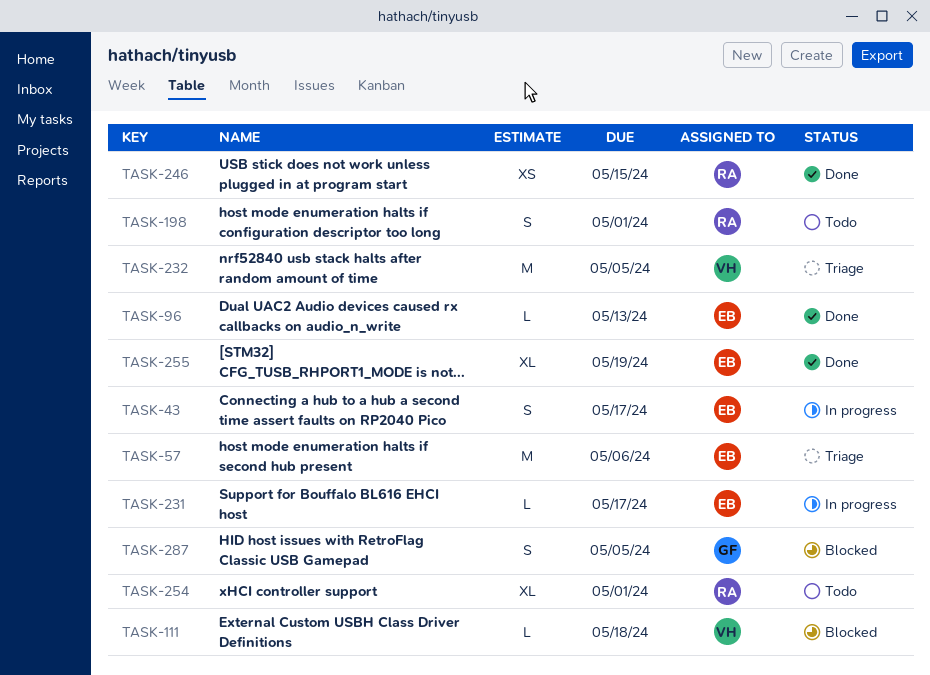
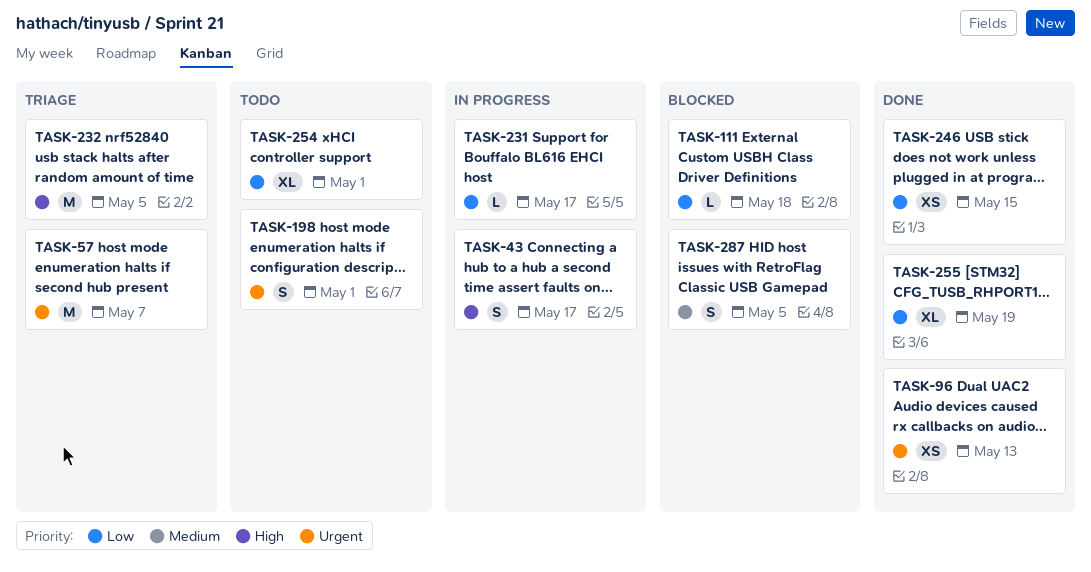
TASK-57, due: May 6 -> May 7
TASK-96, estimate: L -> XS

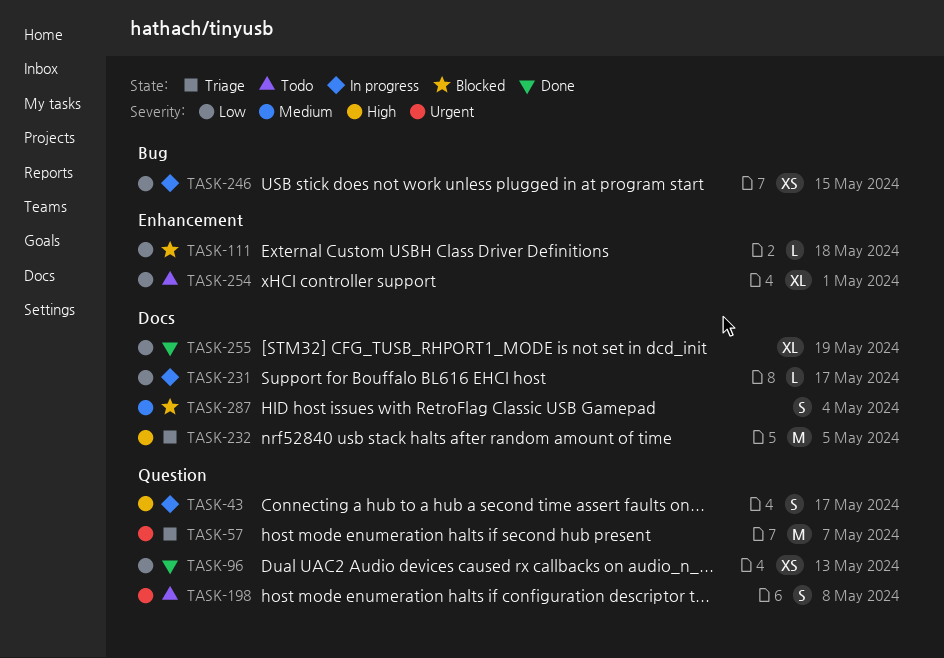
TASK-96, priority: Urgent -> Low
TASK-198, due: May 1 -> May 8
TASK-246, status: Done -> In progress
TASK-287, due: May 5 -> May 4

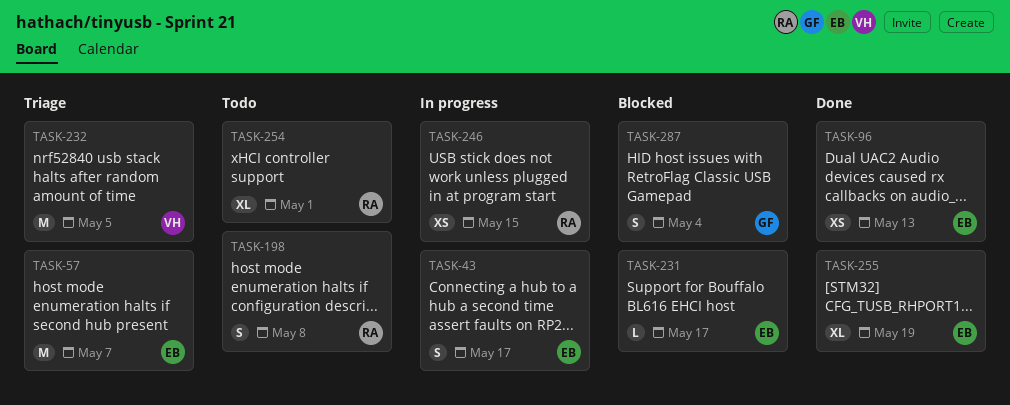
TASK-111: present -> none
TASK-231, status: In progress -> Blocked

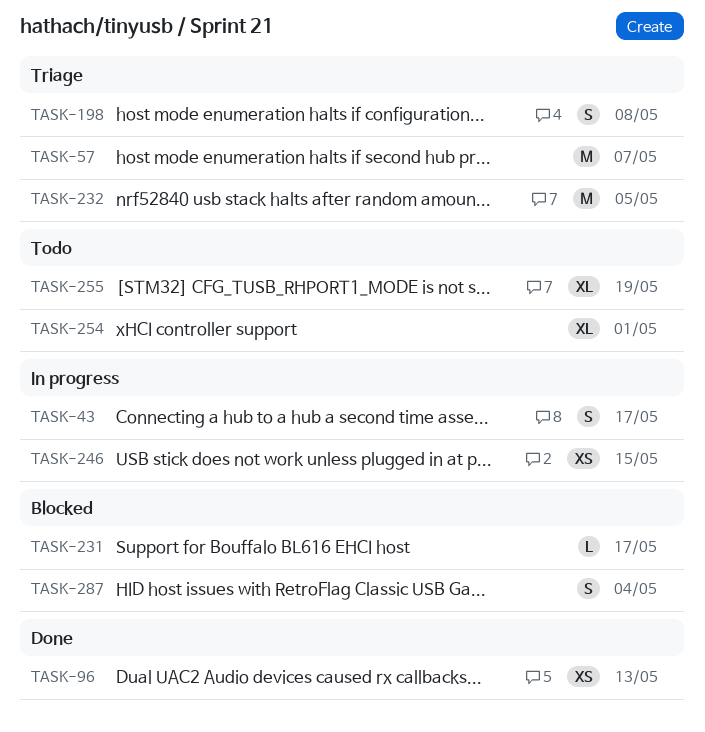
TASK-198, status: Todo -> Triage
TASK-255, status: Done -> Todo

